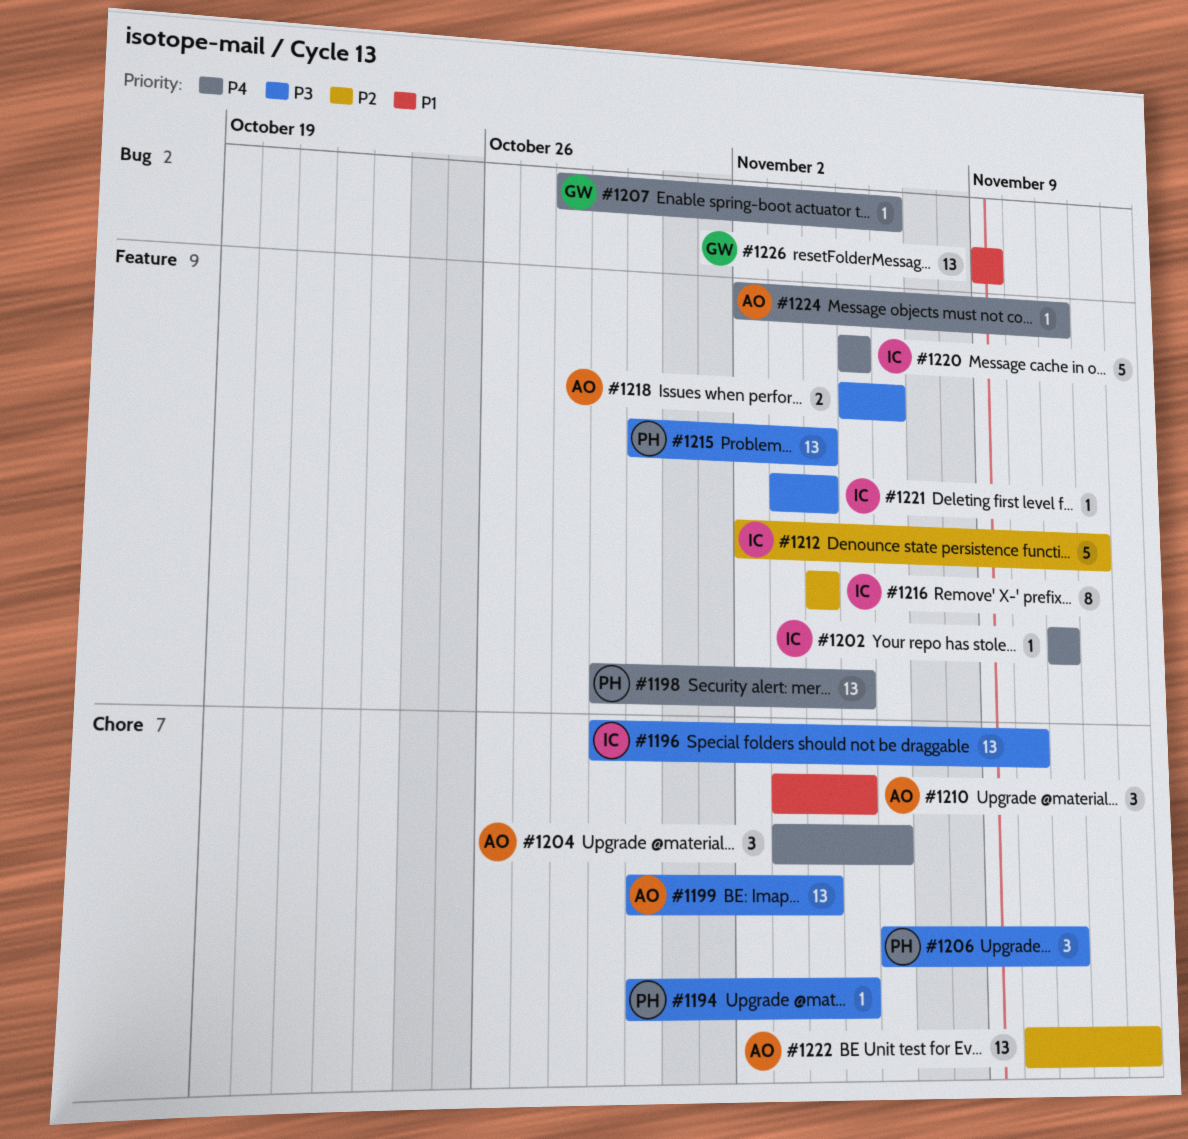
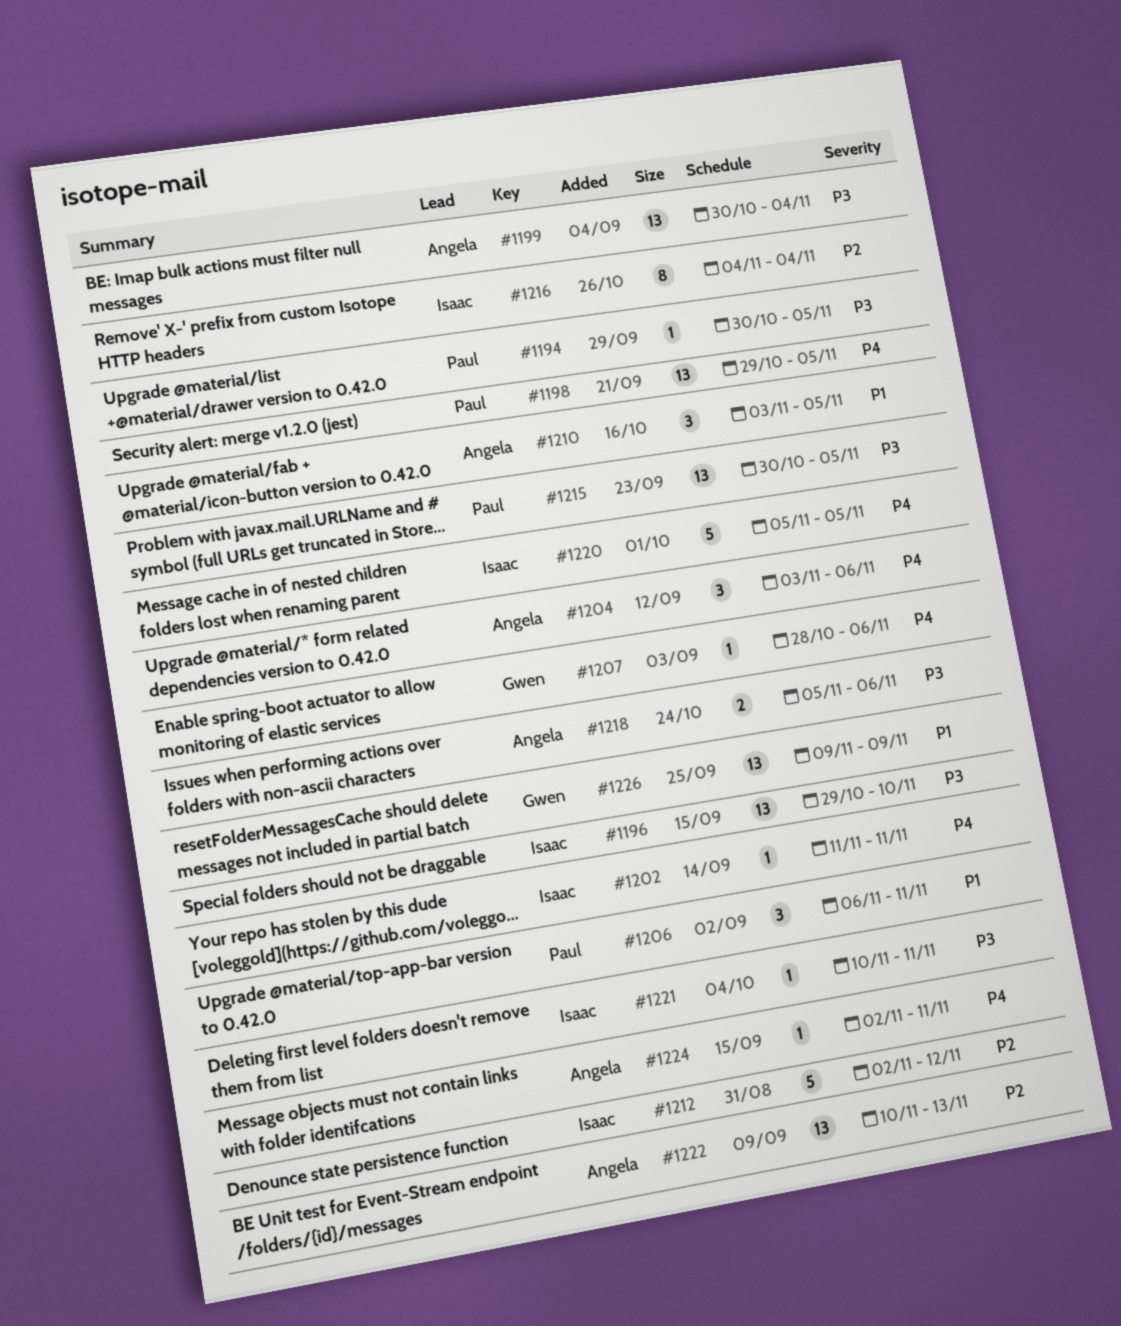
#1206, priority: P3 -> P1
#1215, due: Nov 4 -> Nov 5
#1221, start: Nov 3 -> Nov 10
#1221, due: Nov 4 -> Nov 11

